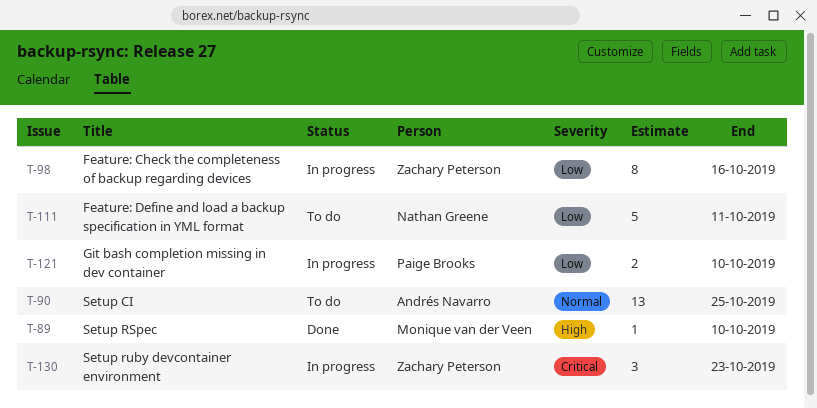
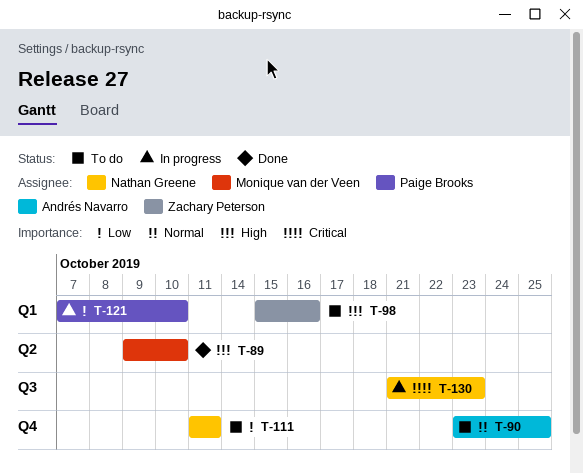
T-98, status: In progress -> To do
T-98, priority: Low -> High
T-130, owner: Zachary Peterson -> Nathan Greene

